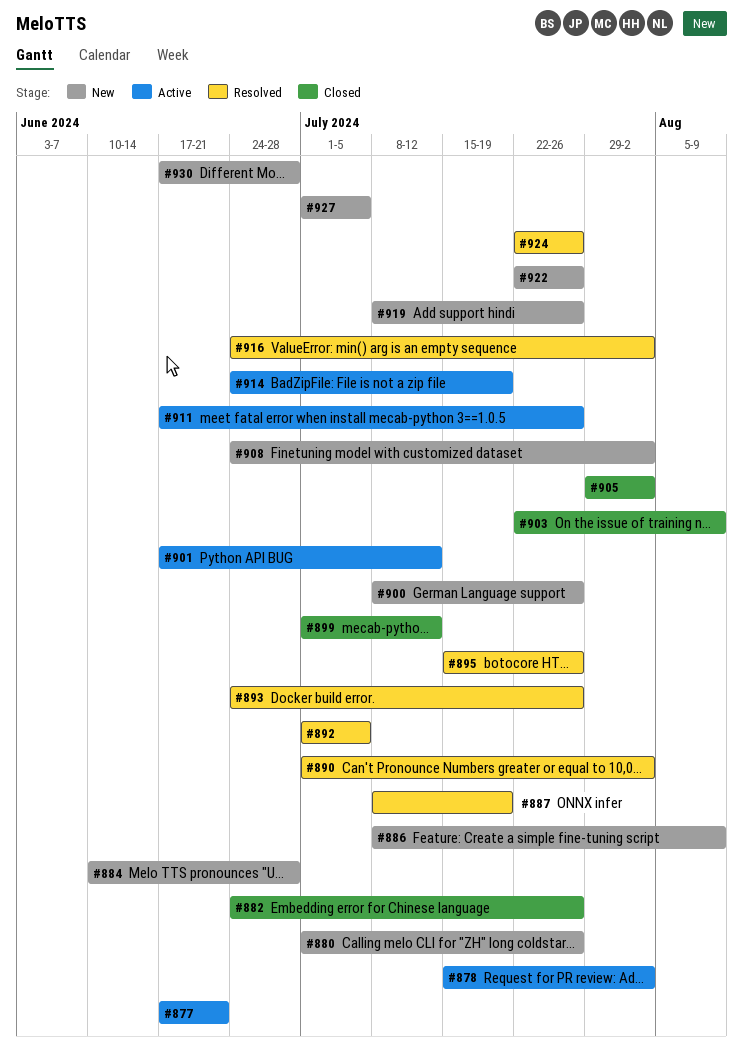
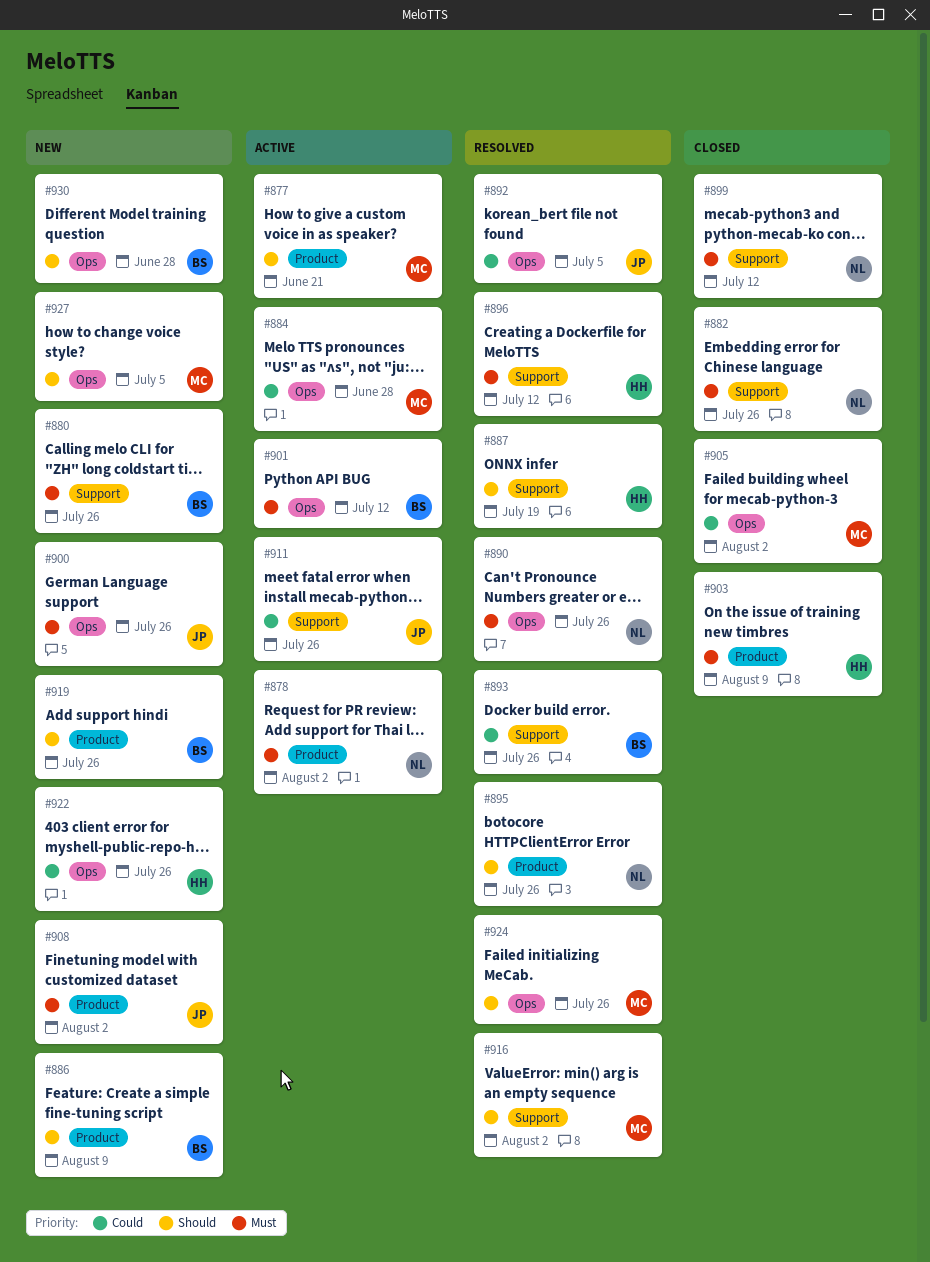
#884, status: New -> Active
#890, due: Aug 2 -> Jul 26
#896: none -> present
#914: present -> none

